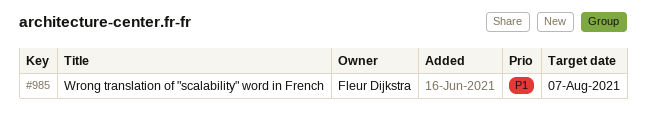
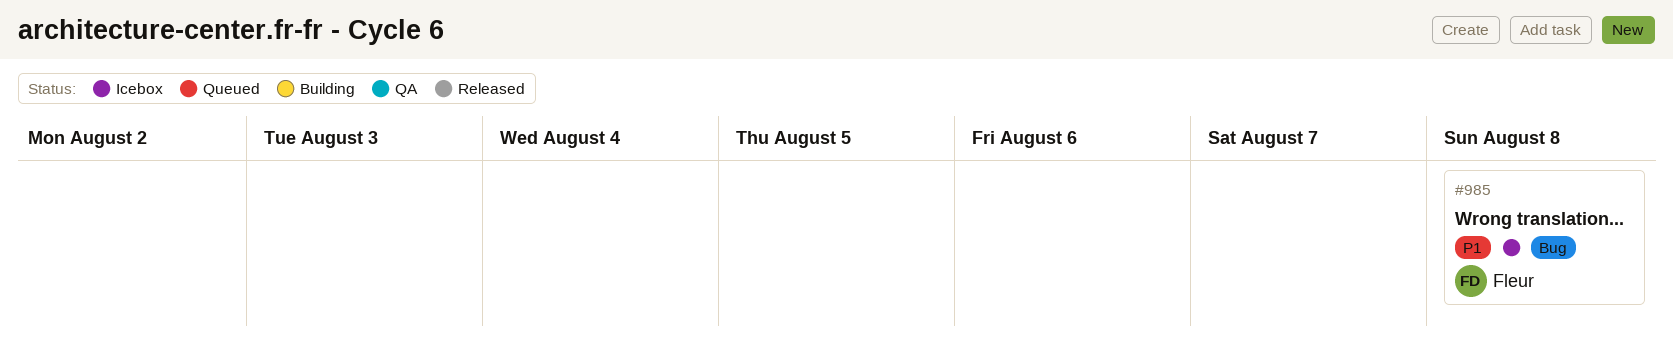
#985, due: Aug 7 -> Aug 8

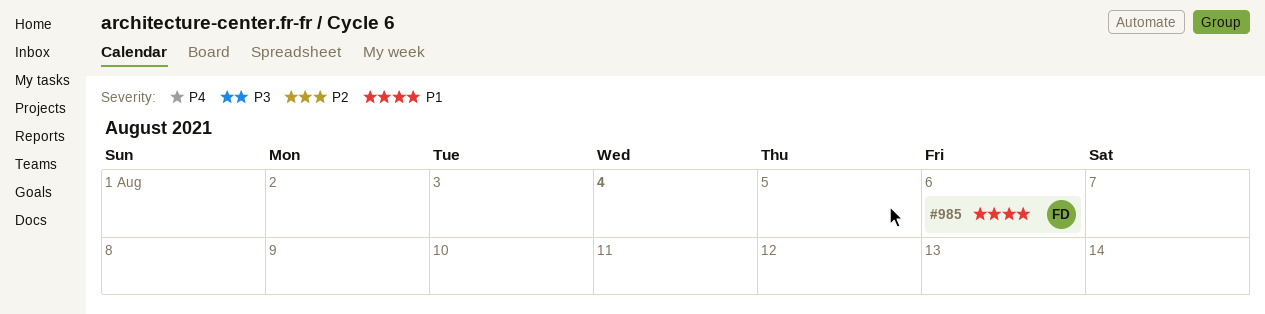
#985, due: Aug 8 -> Aug 6

